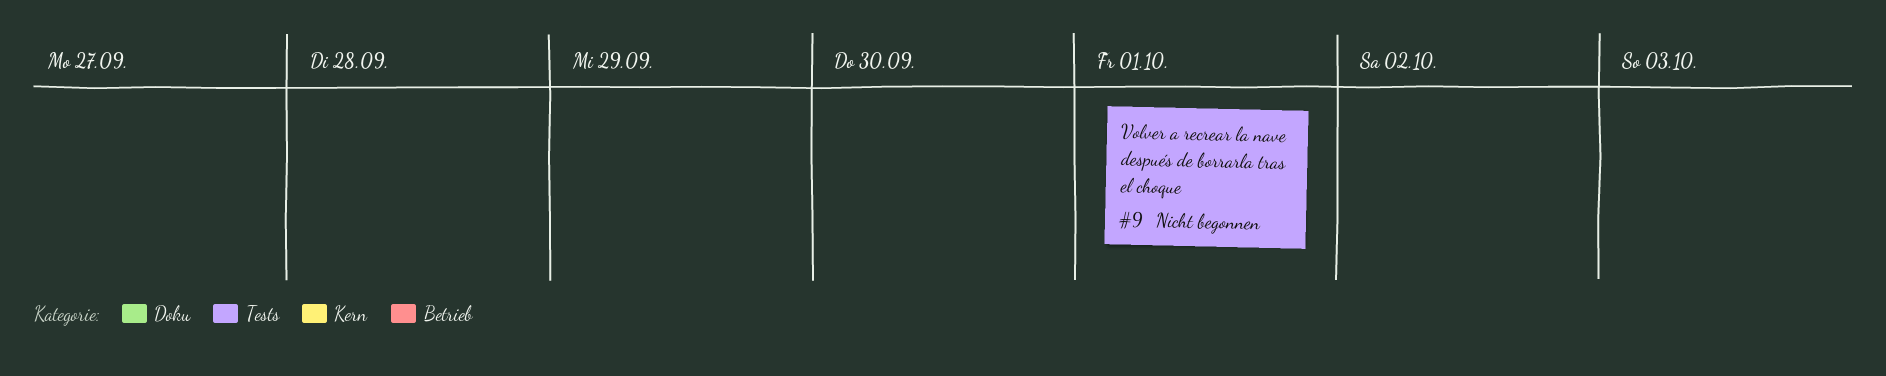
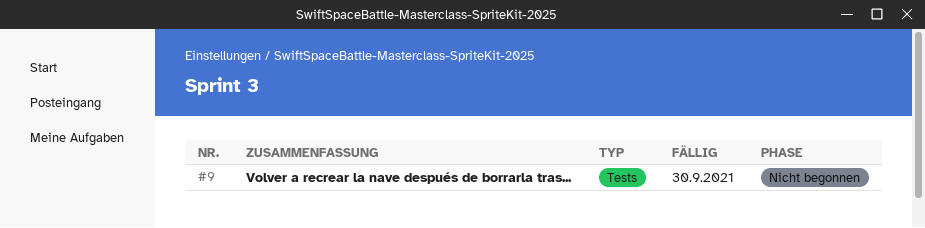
#9, due: Oct 1 -> Sep 30

